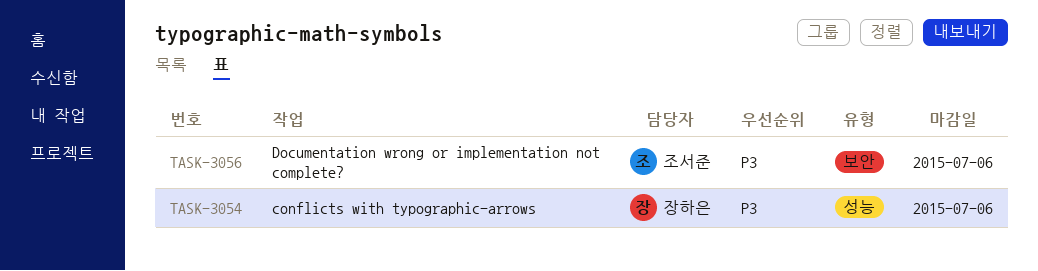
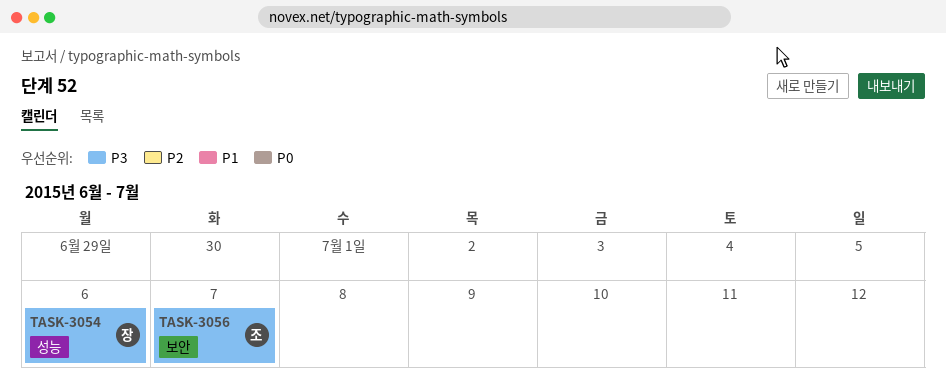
TASK-3056, due: Jul 6 -> Jul 7

